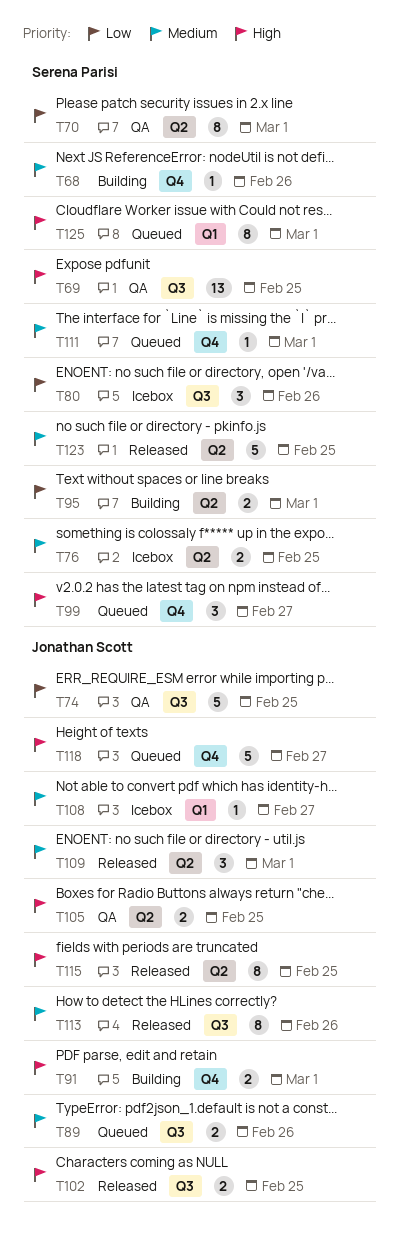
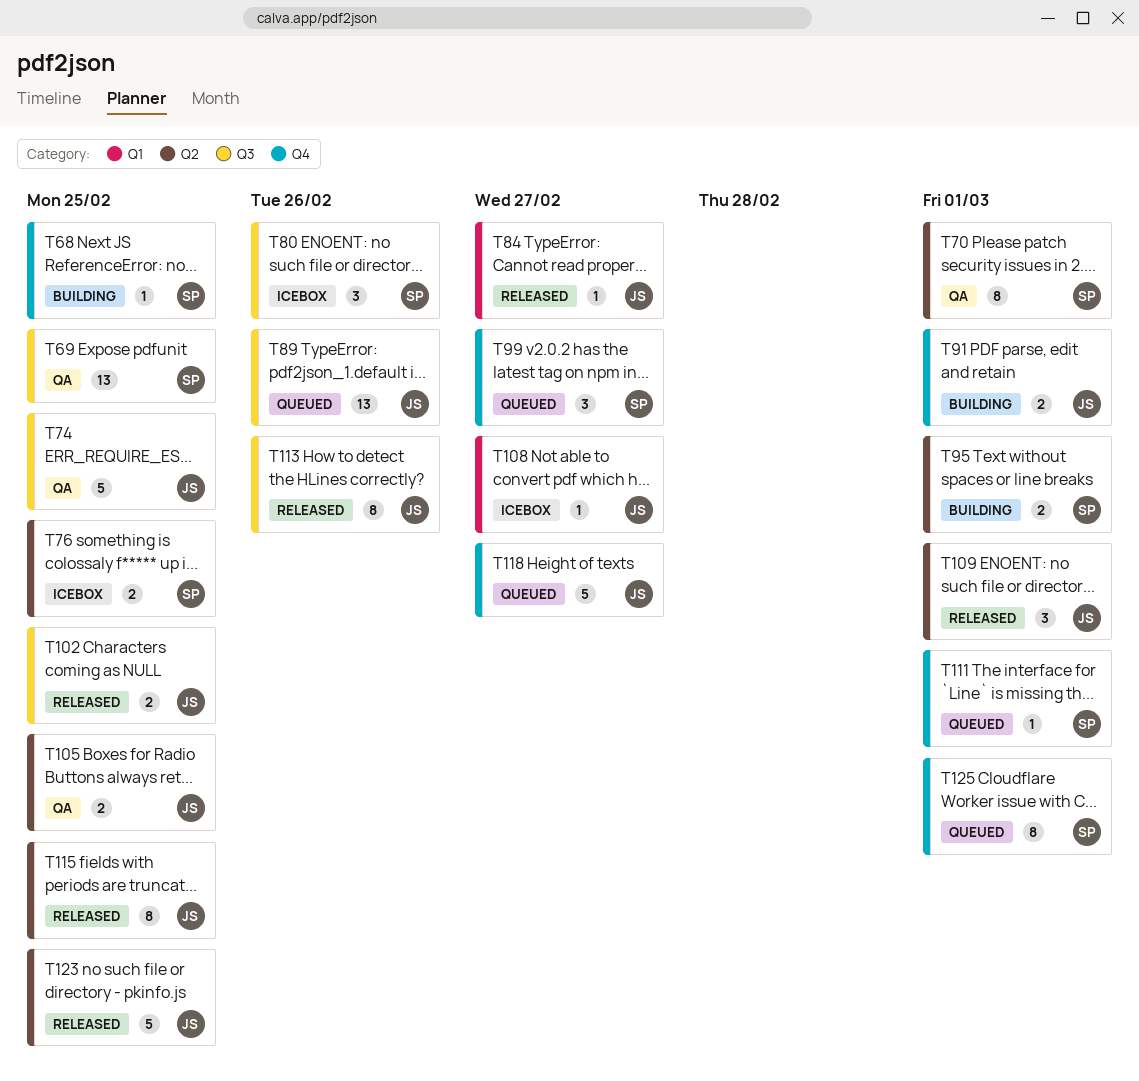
T68, due: Feb 26 -> Feb 25
T84: none -> present
T89, estimate: 2 -> 13
T123, owner: Serena Parisi -> Jonathan Scott
T125, label: Q1 -> Q4

